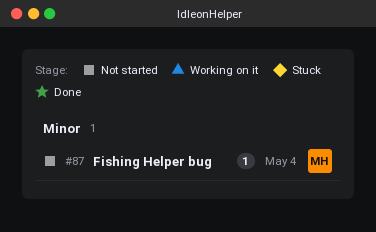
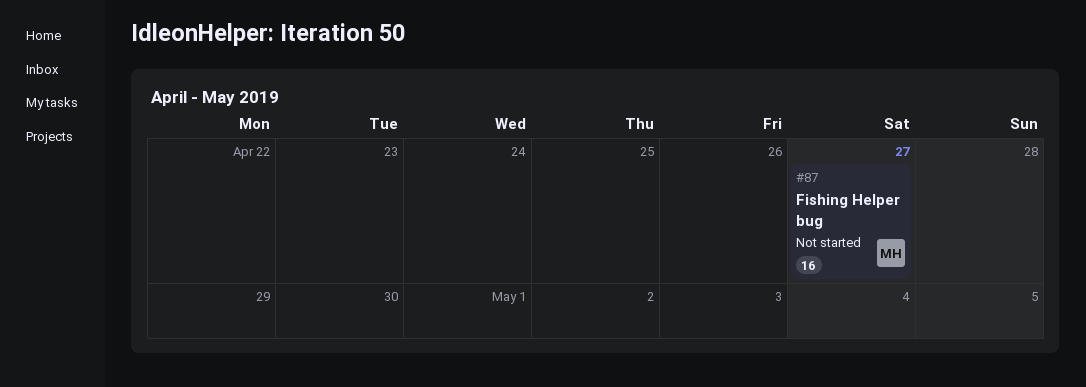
#87, estimate: 1 -> 16
#87, due: May 4 -> Apr 27

